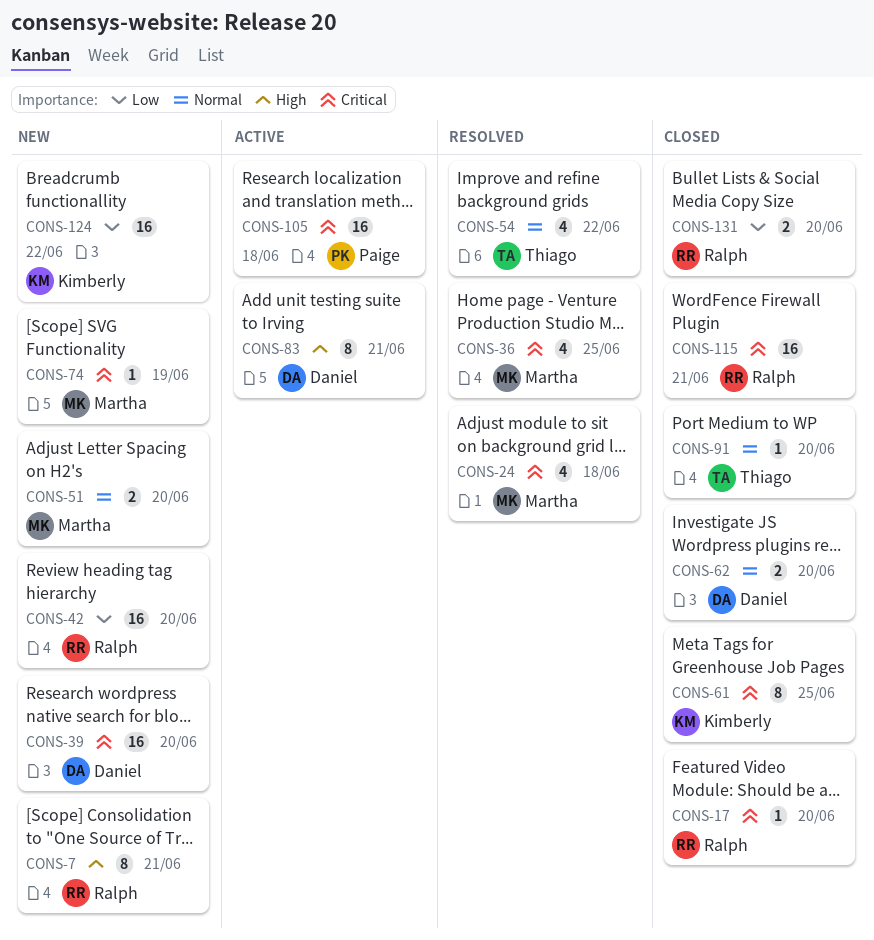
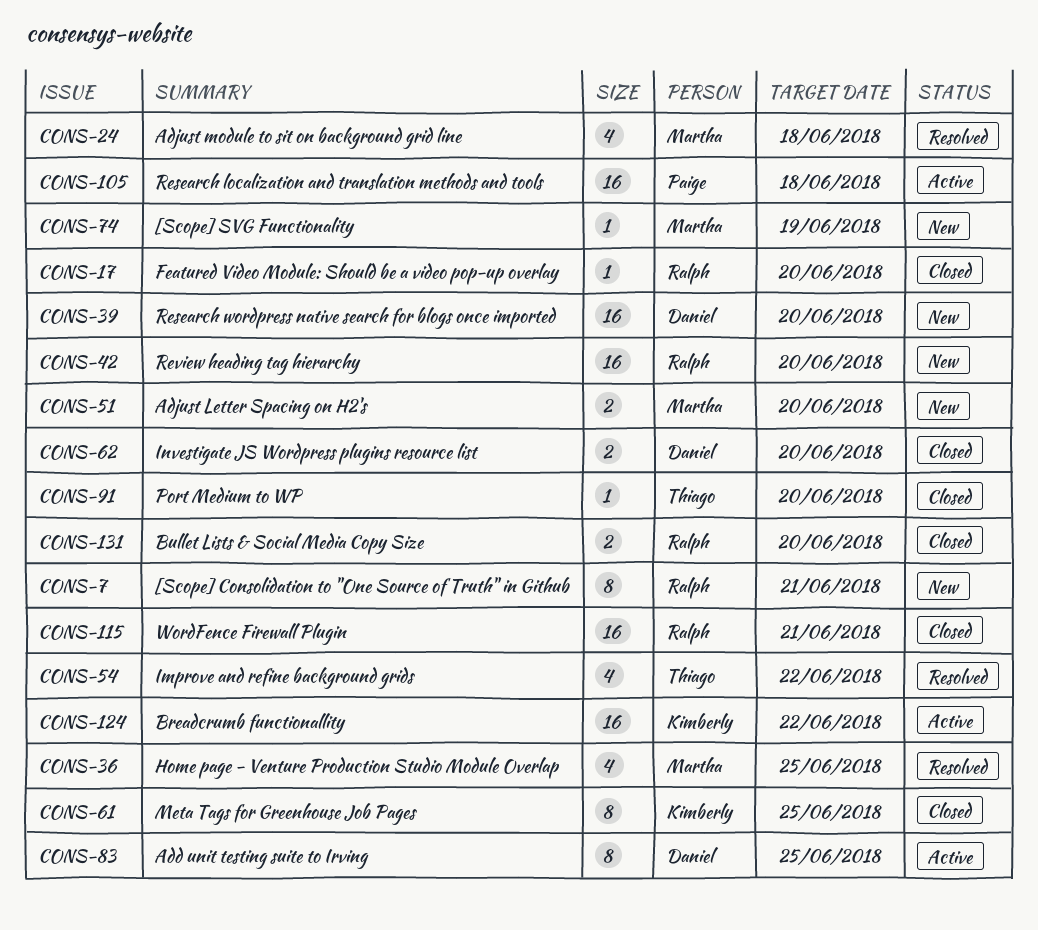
CONS-83, due: Jun 21 -> Jun 25
CONS-124, status: New -> Active

